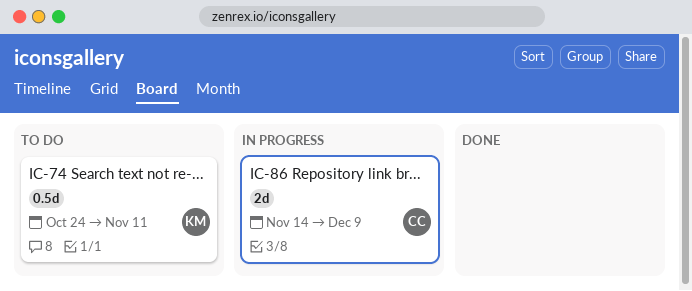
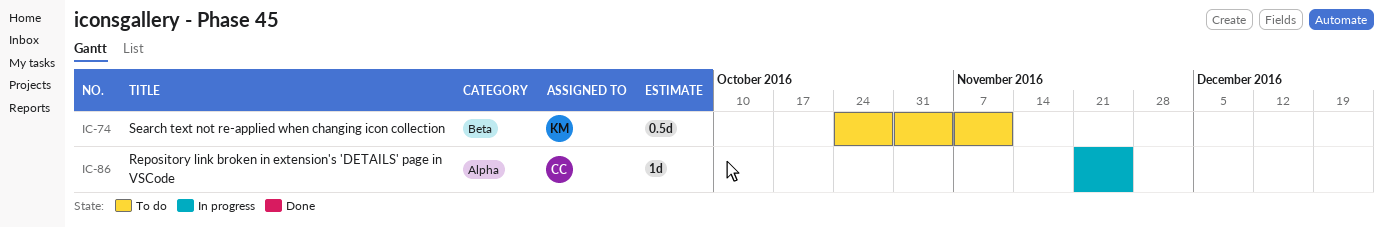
IC-86, estimate: 2d -> 1d
IC-86, start: Nov 14 -> Nov 21
IC-86, due: Dec 9 -> Nov 25

